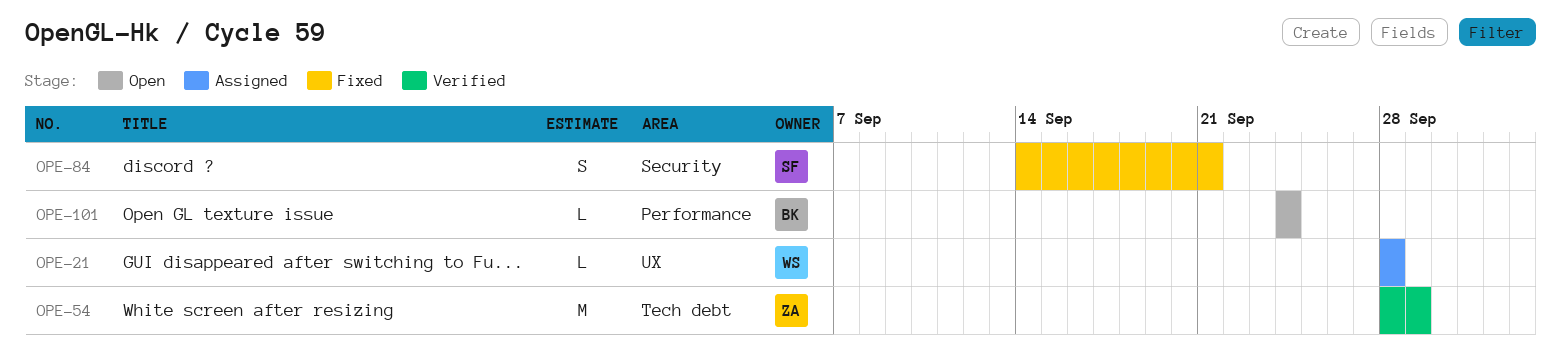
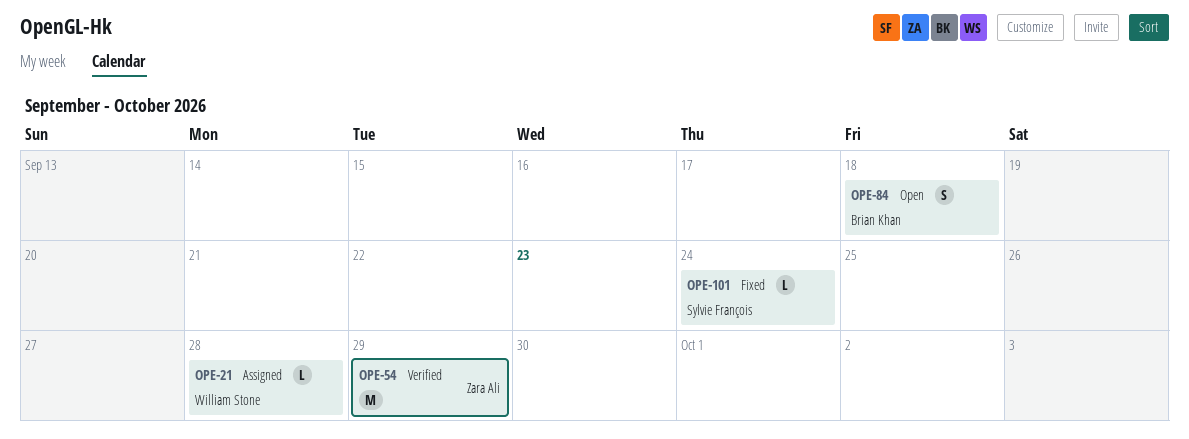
OPE-84, status: Fixed -> Open
OPE-84, owner: Sylvie François -> Brian Khan
OPE-84, due: Sep 21 -> Sep 18
OPE-101, status: Open -> Fixed
OPE-101, owner: Brian Khan -> Sylvie François

